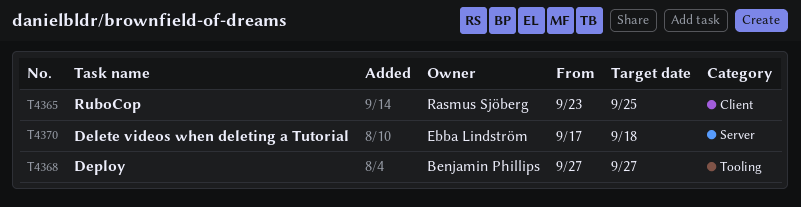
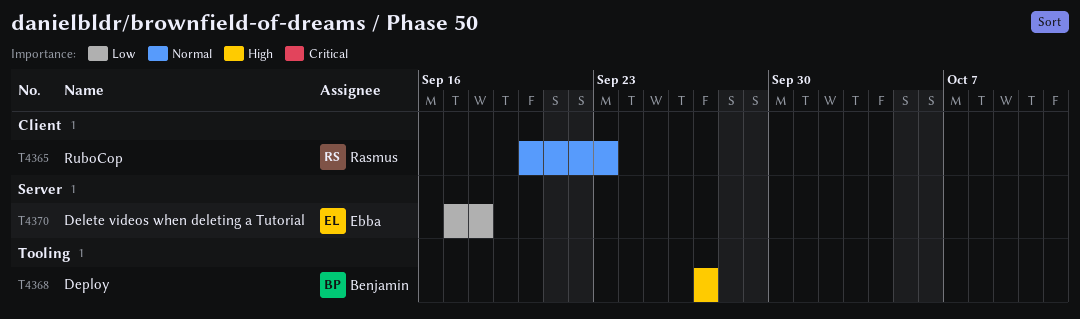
T4365, start: Sep 23 -> Sep 20
T4365, due: Sep 25 -> Sep 23

